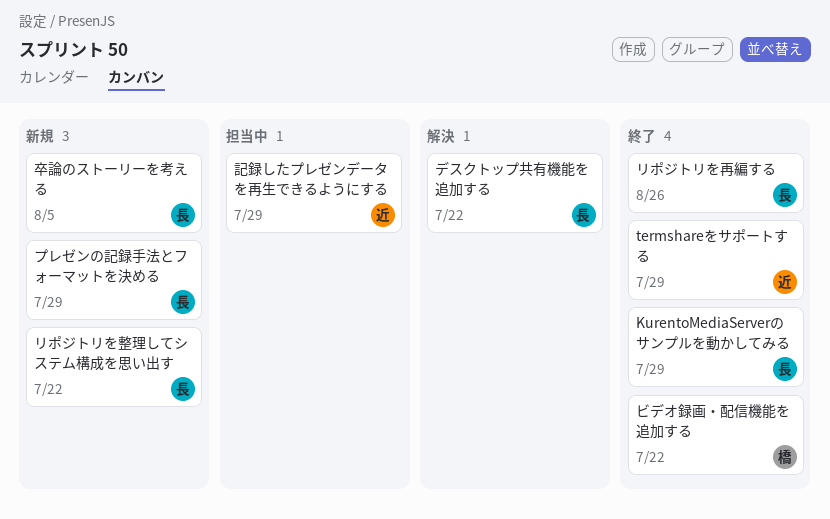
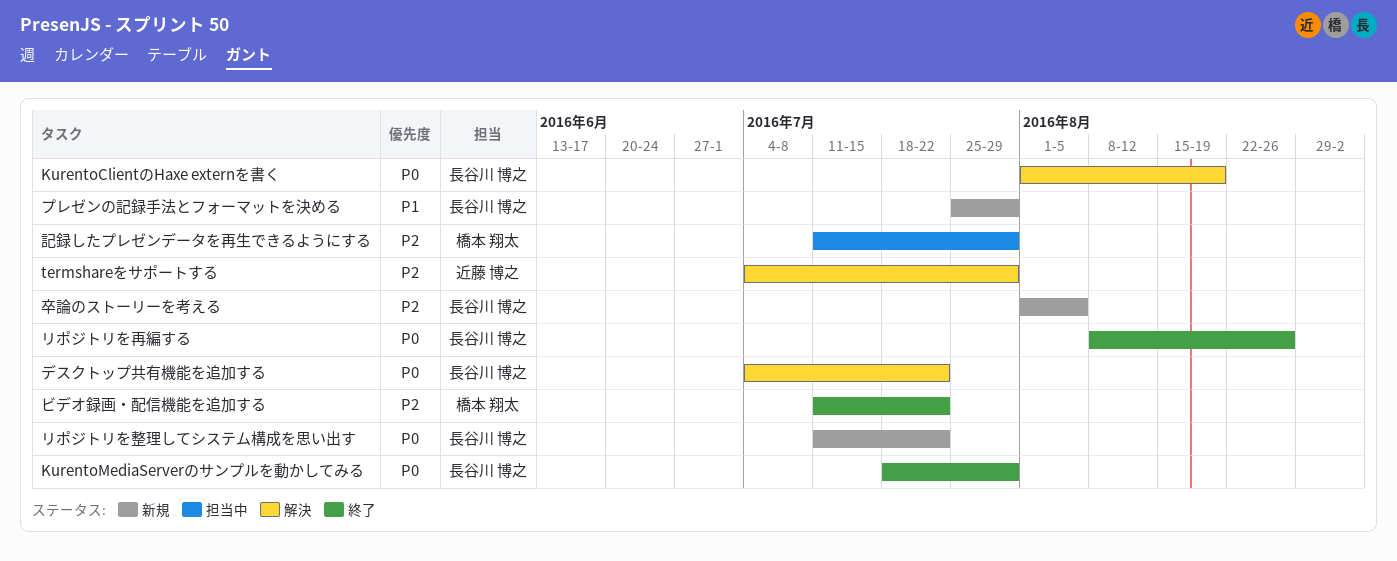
KurentoClientのHaxe externを書く: none -> present
termshareをサポートする, status: 終了 -> 解決
記録したプレゼンデータを再生できるようにする, owner: 近藤 博之 -> 橋本 翔太

